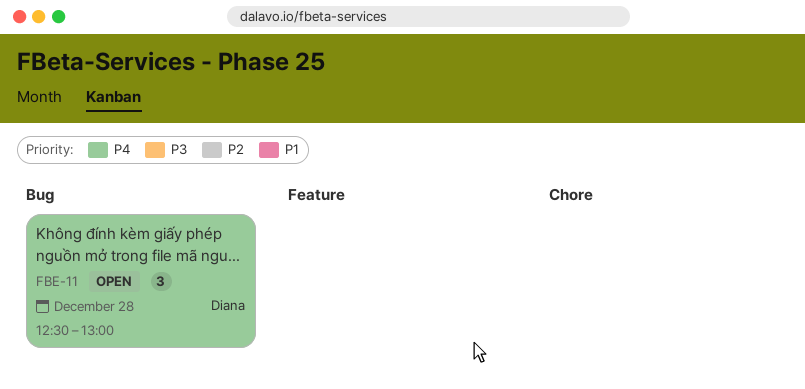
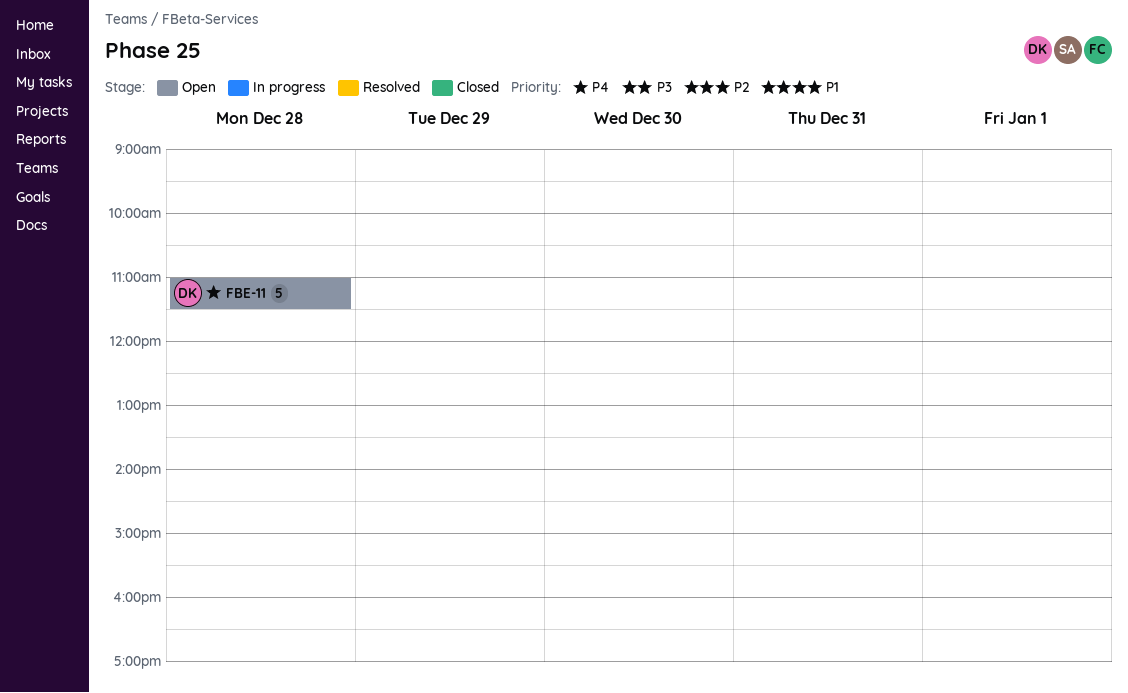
FBE-11, estimate: 3 -> 5
FBE-11, begins: 12:30 -> 11:00
FBE-11, ends: 13:00 -> 11:30

